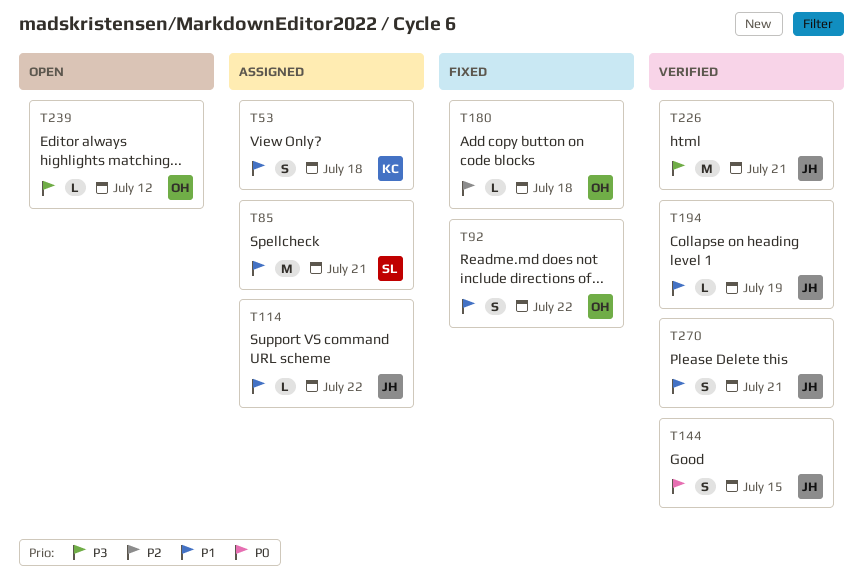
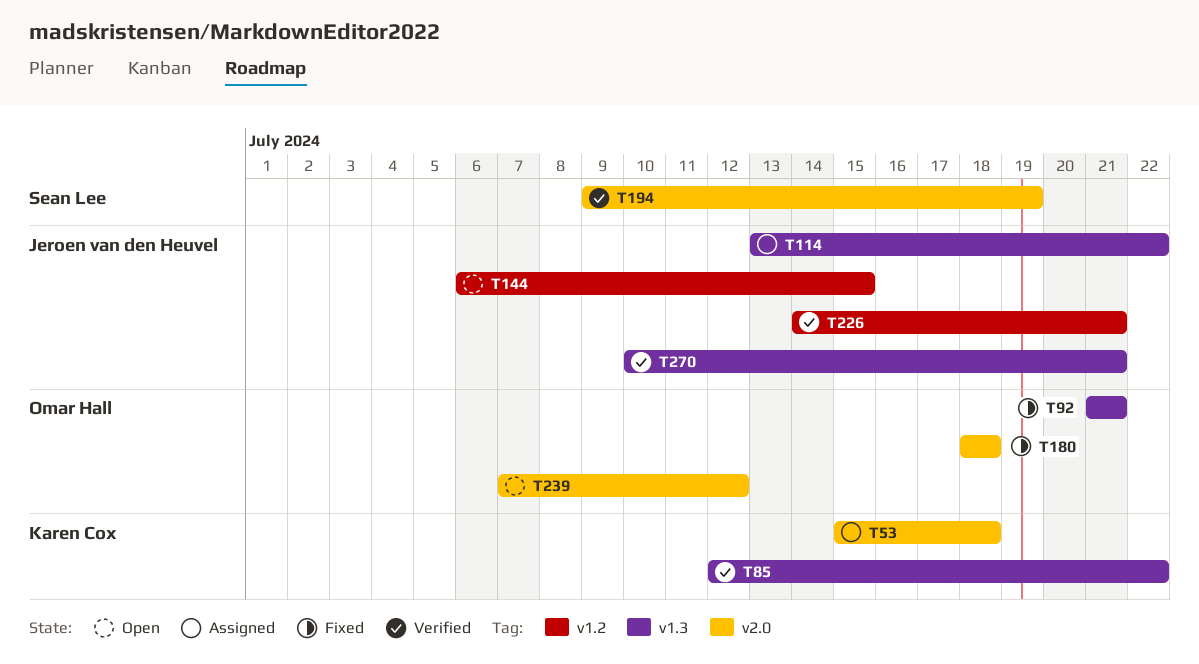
T85, status: Assigned -> Verified
T85, owner: Sean Lee -> Karen Cox
T85, due: Jul 21 -> Jul 22
T92, due: Jul 22 -> Jul 21
T144, status: Verified -> Open
T194, owner: Jeroen van den Heuvel -> Sean Lee

